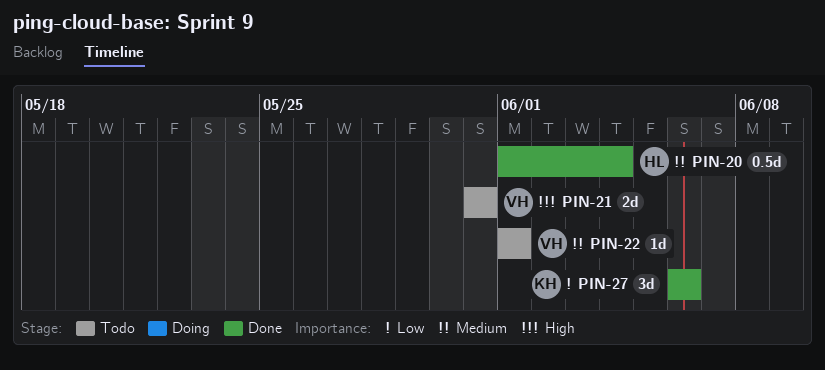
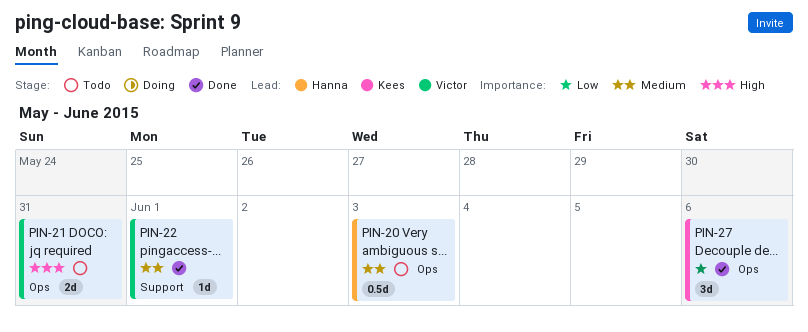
PIN-20, status: Done -> Todo
PIN-20, due: Jun 4 -> Jun 3
PIN-22, status: Todo -> Done

